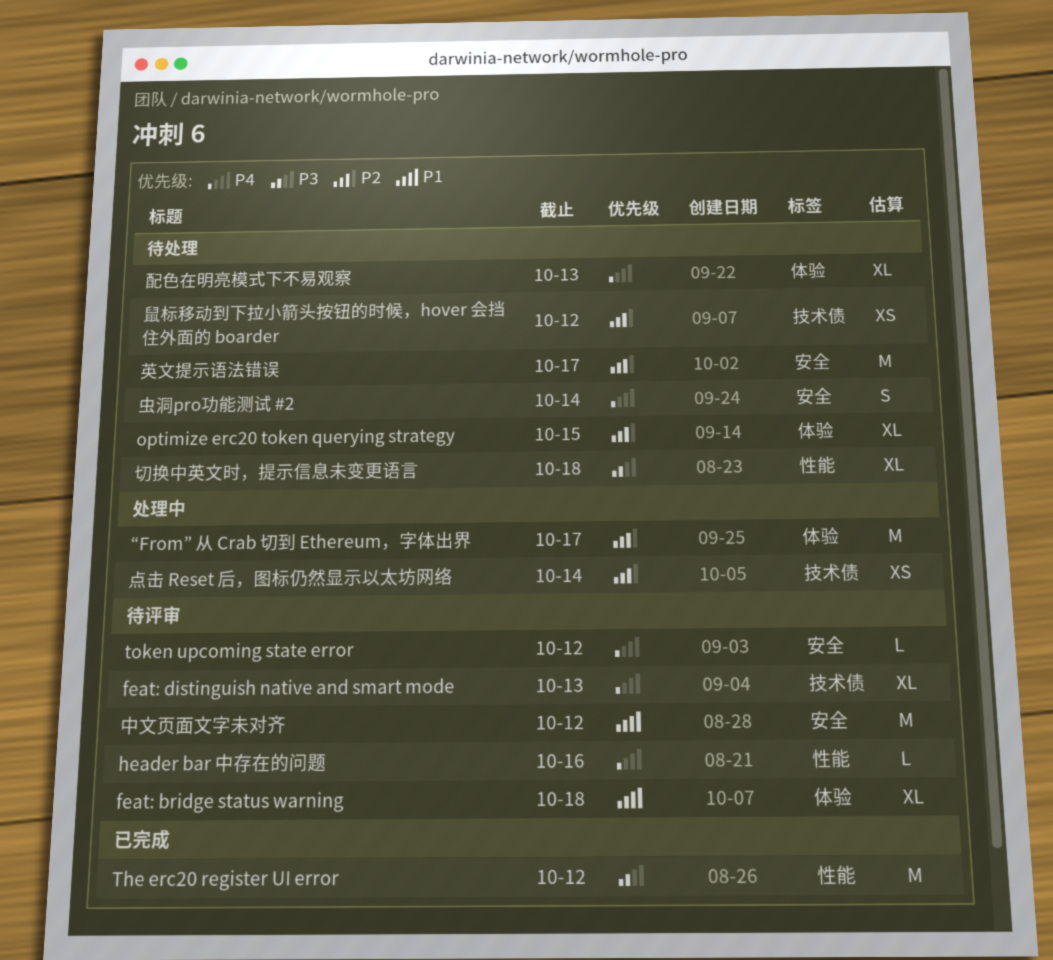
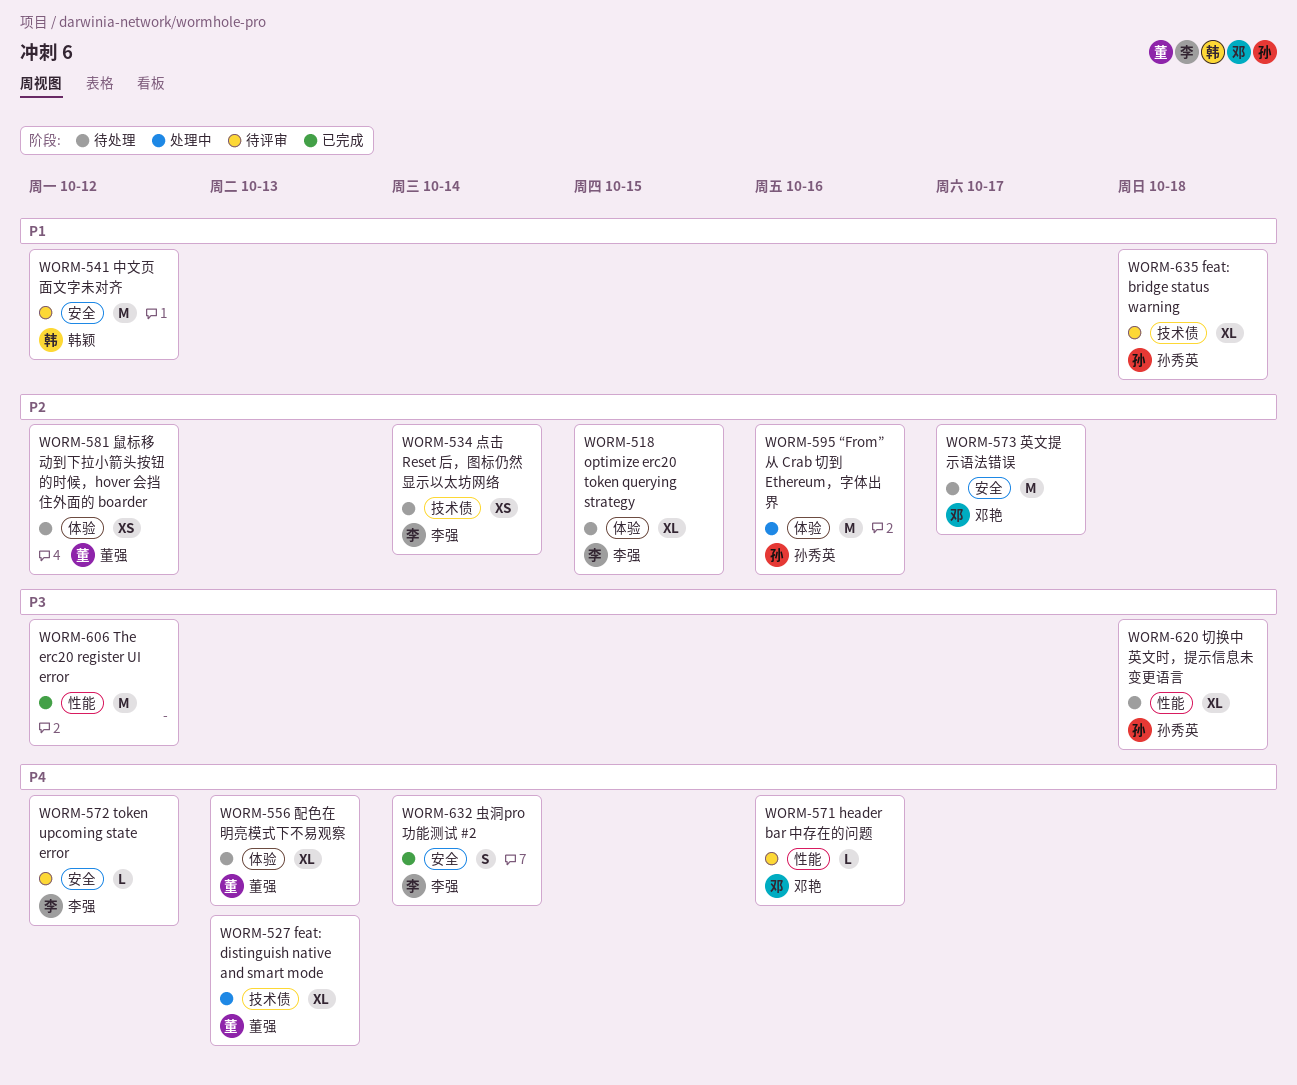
feat: bridge status warning, label: 体验 -> 技术债
feat: distinguish native and smart mode, status: 待评审 -> 处理中
“From” 从 Crab 切到 Ethereum，字体出界, due: Oct 17 -> Oct 16
点击 Reset 后，图标仍然显示以太坊网络, status: 处理中 -> 待处理
虫洞pro功能测试 #2, status: 待处理 -> 已完成
鼠标移动到下拉小箭头按钮的时候，hover 会挡住外面的 boarder, label: 技术债 -> 体验

